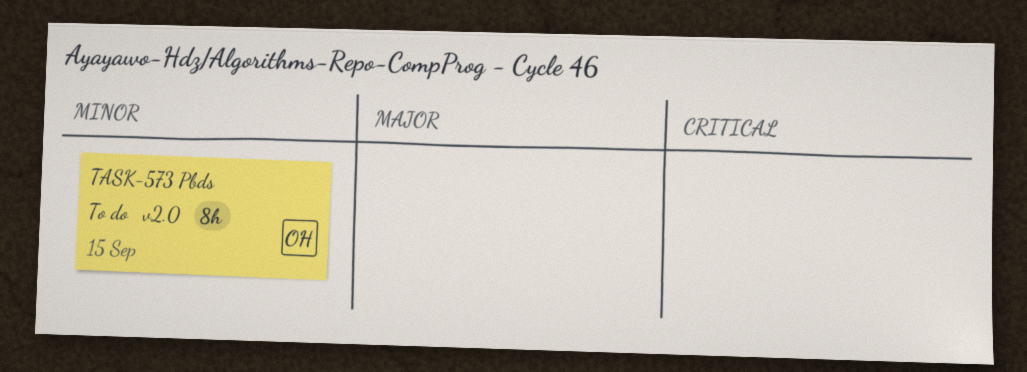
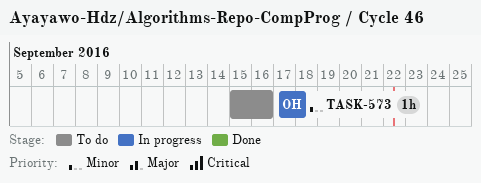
TASK-573, estimate: 8h -> 1h
TASK-573, due: Sep 15 -> Sep 16

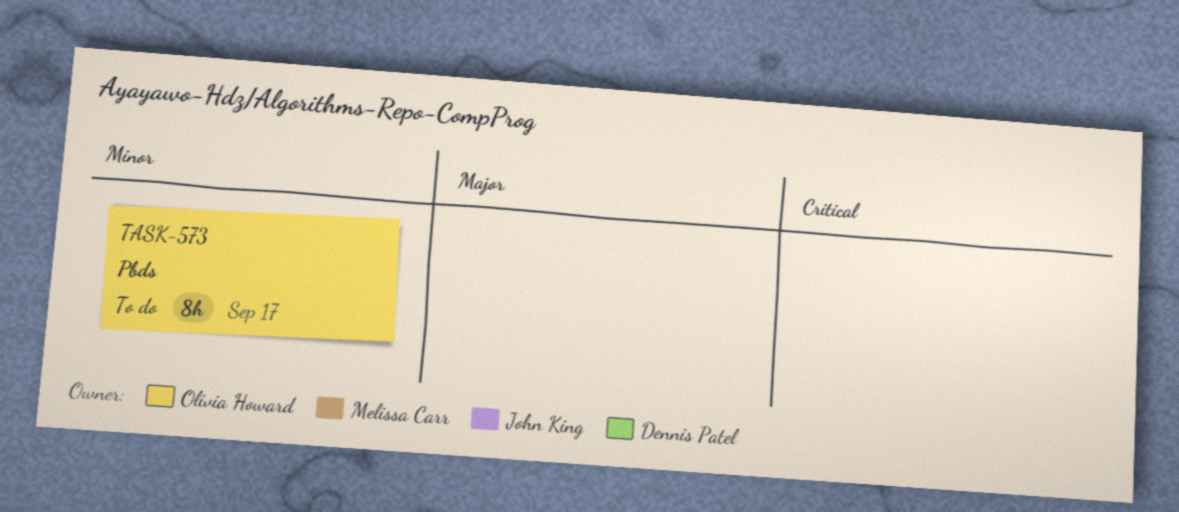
TASK-573, estimate: 1h -> 8h
TASK-573, due: Sep 16 -> Sep 17

